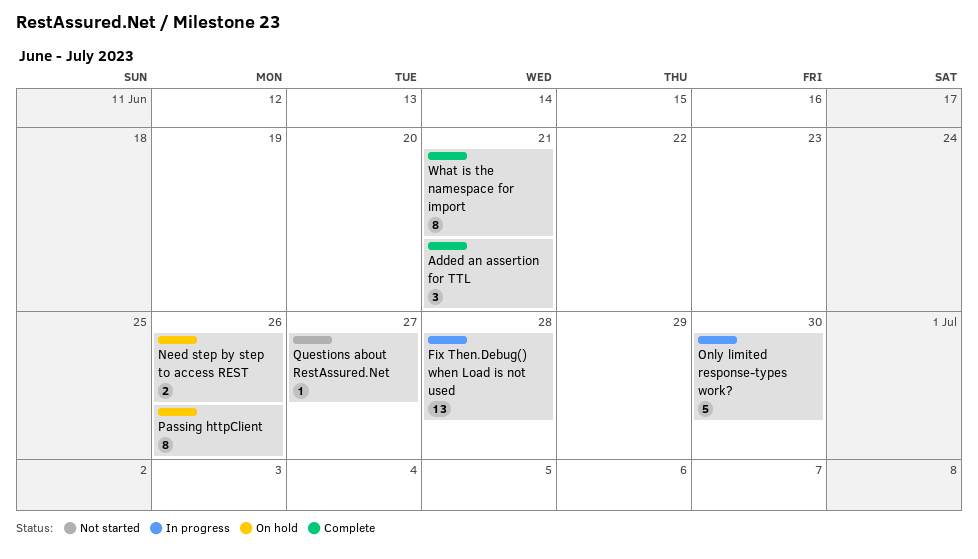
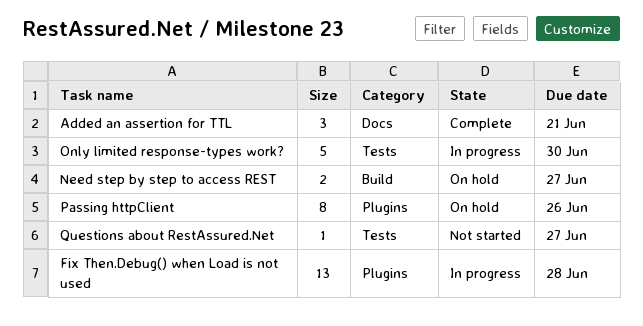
Need step by step to access REST, due: Jun 26 -> Jun 27
What is the namespace for import: present -> none

